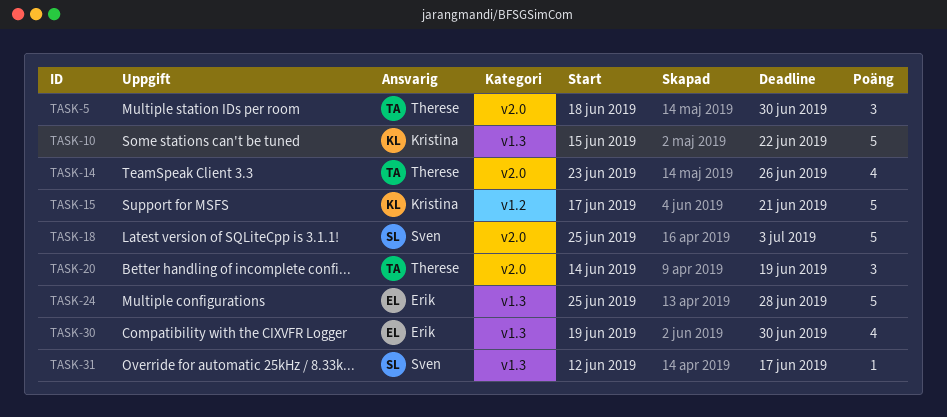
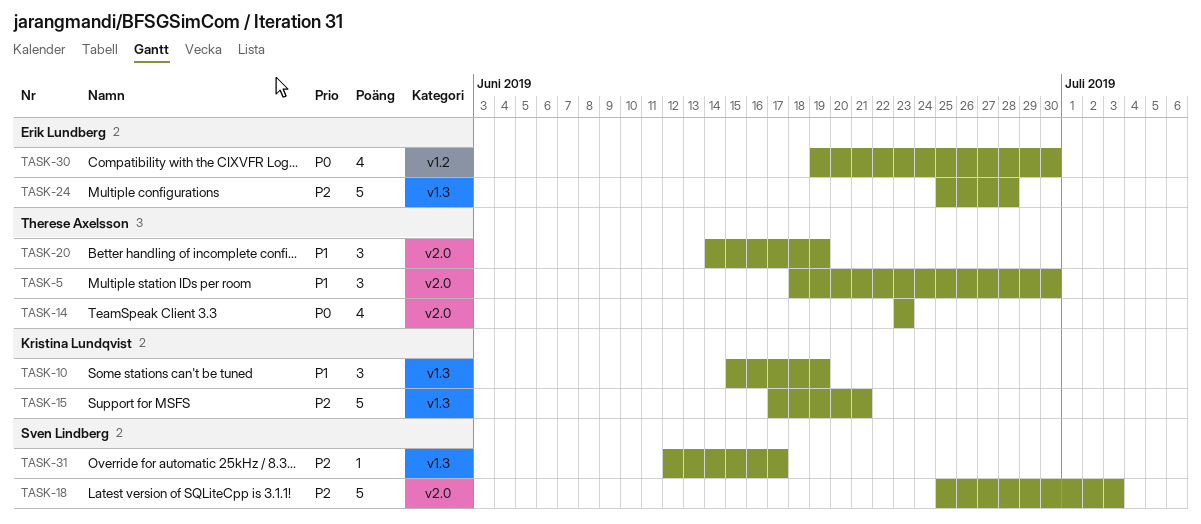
TASK-10, estimate: 5 -> 3
TASK-10, due: Jun 22 -> Jun 19
TASK-14, due: Jun 26 -> Jun 23
TASK-15, label: v1.2 -> v1.3
TASK-30, label: v1.3 -> v1.2

